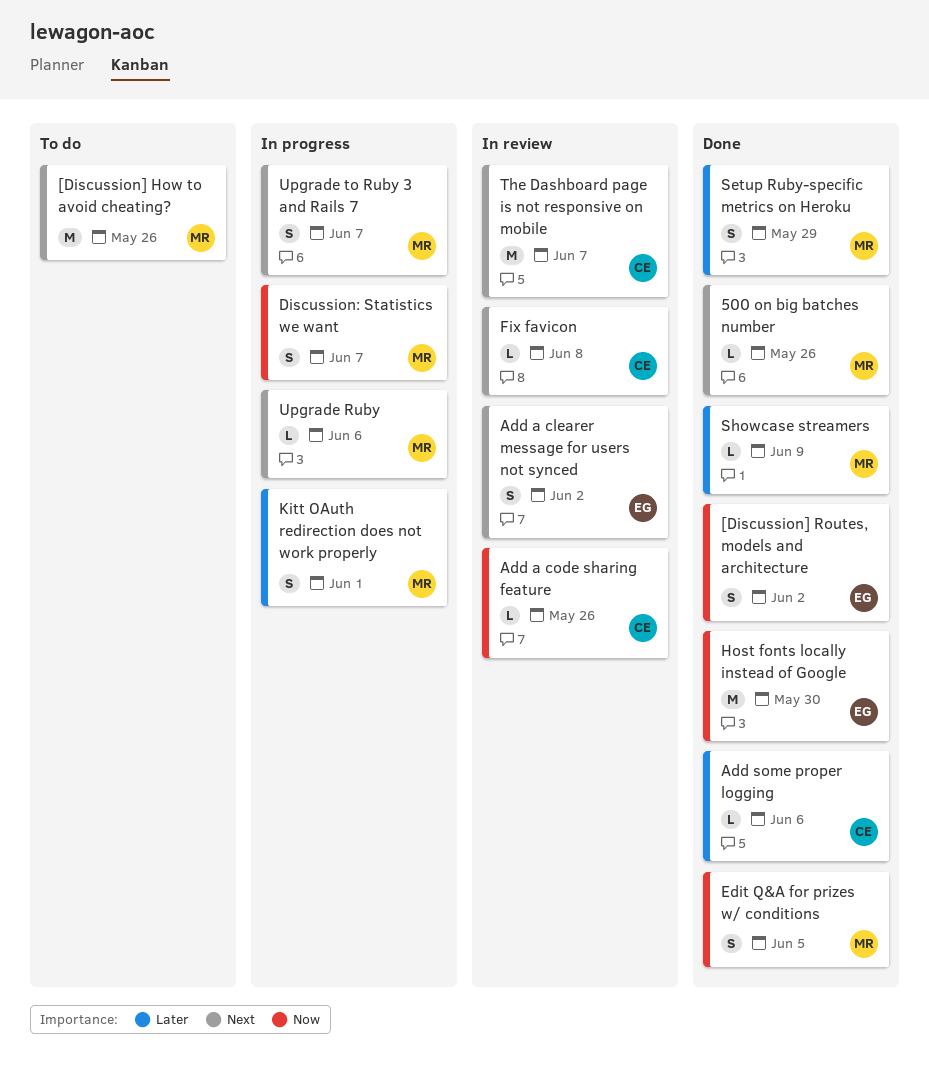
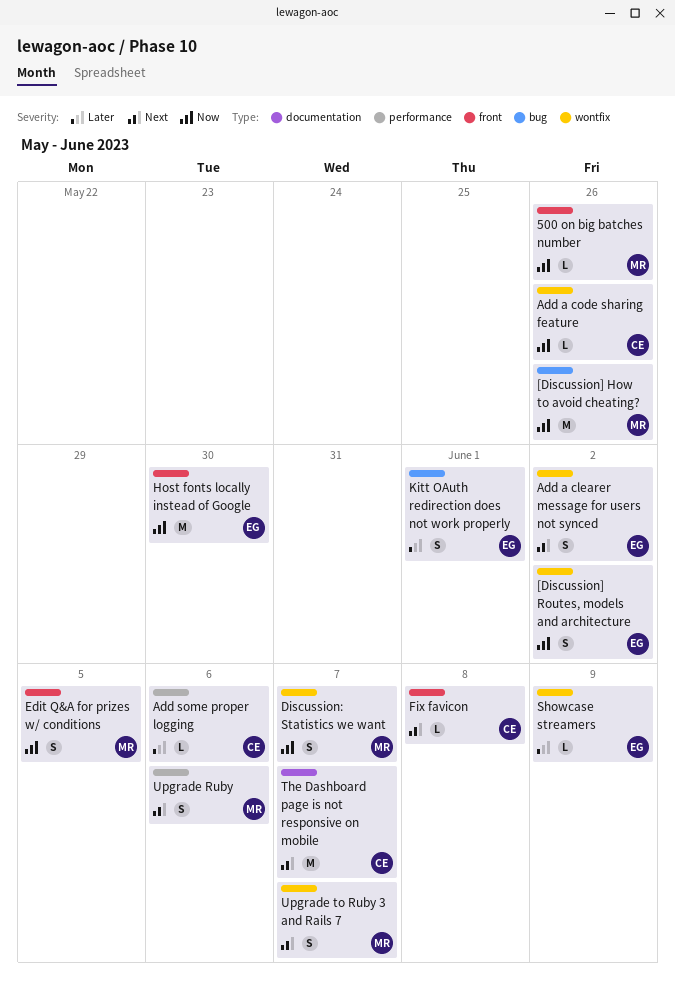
500 on big batches number, priority: Next -> Now
[Discussion] How to avoid cheating?, priority: Next -> Now
Kitt OAuth redirection does not work properly, owner: MR -> EG
Setup Ruby-specific metrics on Heroku: present -> none
Showcase streamers, owner: MR -> EG
Upgrade Ruby, estimate: L -> S

